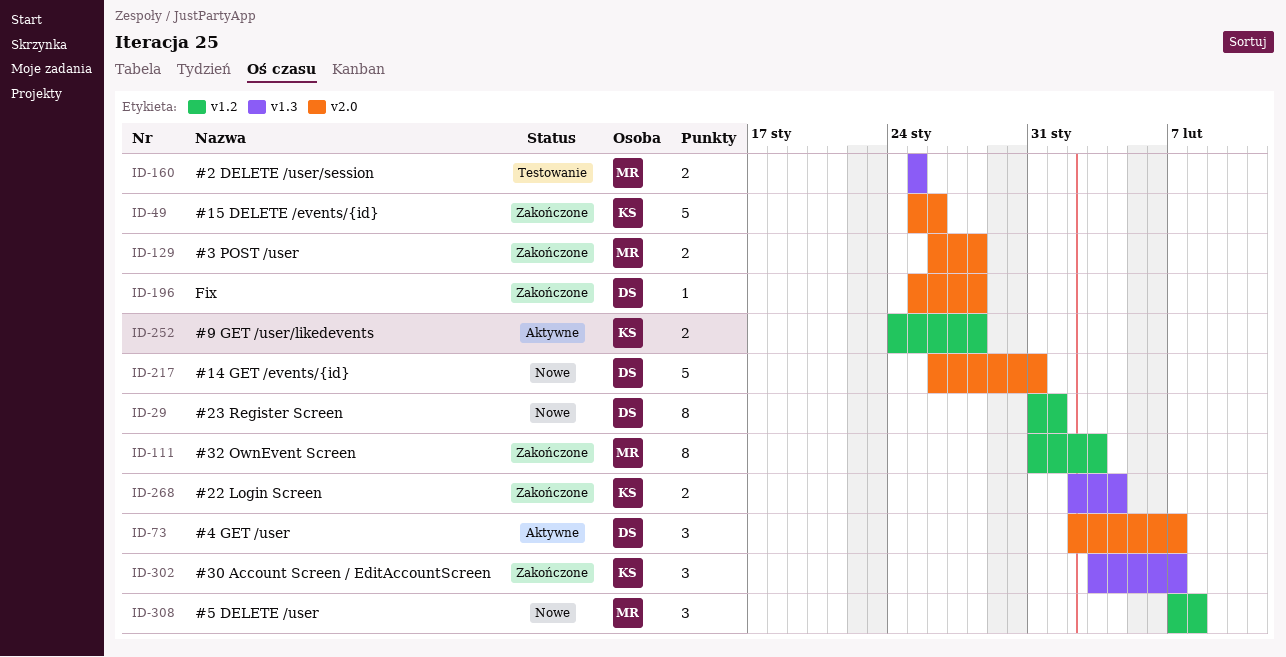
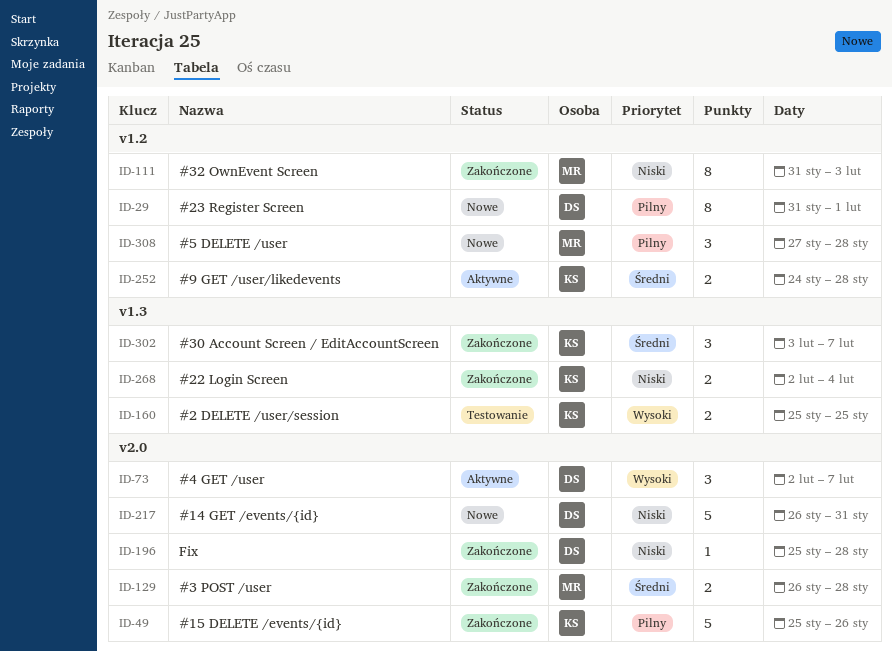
ID-160, owner: MR -> KS
ID-308, start: Feb 7 -> Jan 27
ID-308, due: Feb 8 -> Jan 28

